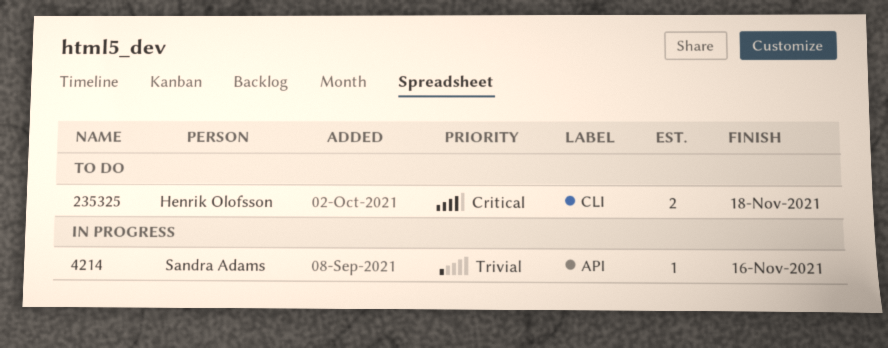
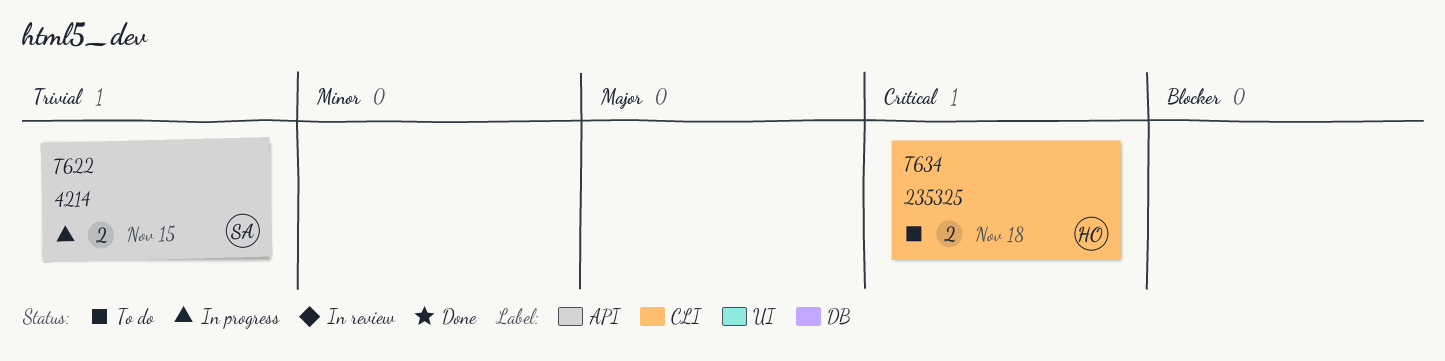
4214, estimate: 1 -> 2
4214, due: Nov 16 -> Nov 15

